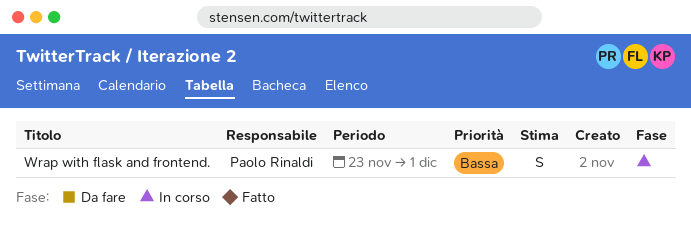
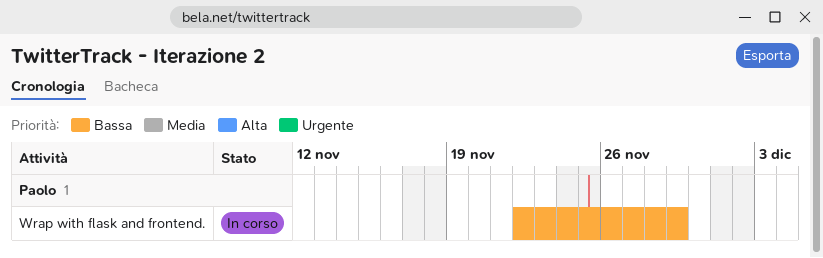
Wrap with flask and frontend., start: Nov 23 -> Nov 22
Wrap with flask and frontend., due: Dec 1 -> Nov 29

